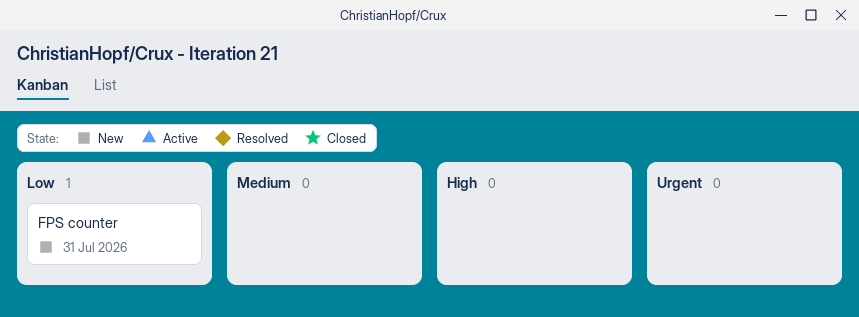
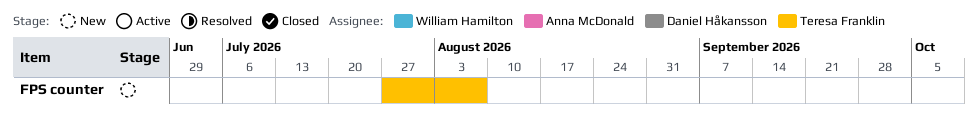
FPS counter, due: Jul 31 -> Aug 7

